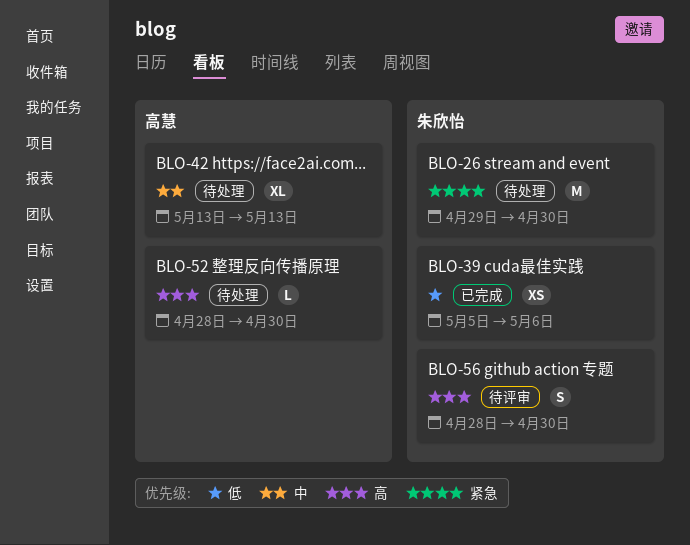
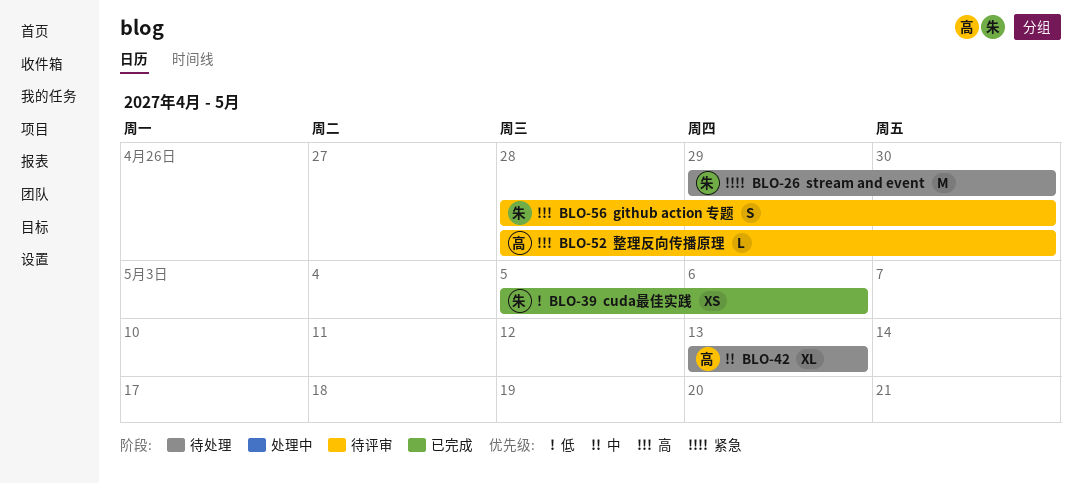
BLO-52, status: 待处理 -> 待评审

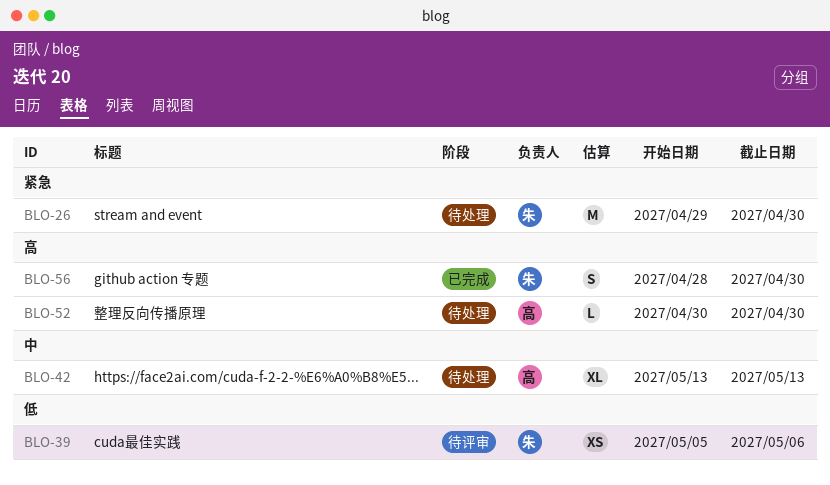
BLO-39, status: 已完成 -> 待评审
BLO-52, status: 待评审 -> 待处理
BLO-52, start: Apr 28 -> Apr 30
BLO-56, status: 待评审 -> 已完成

